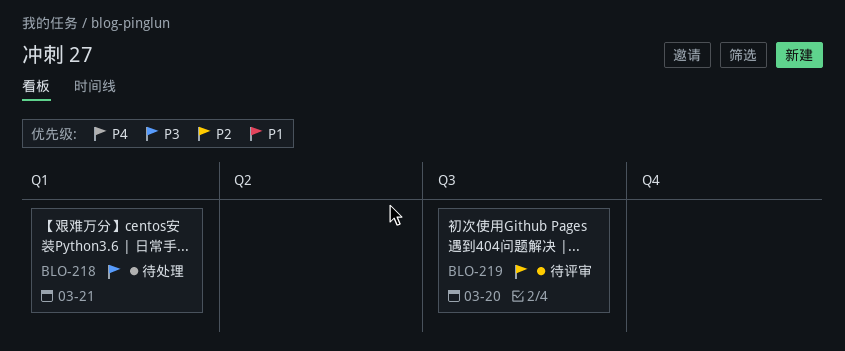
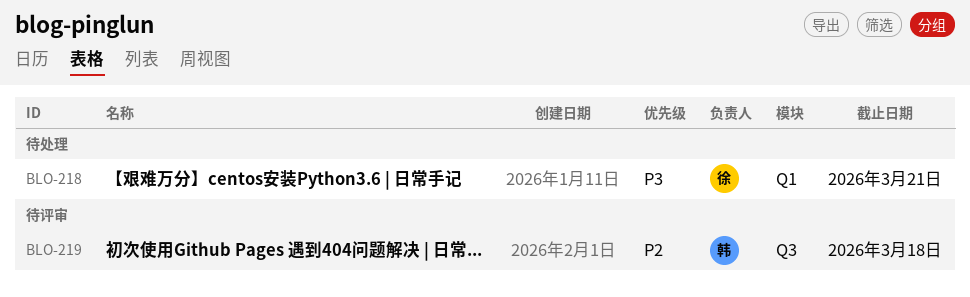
BLO-219, due: Mar 20 -> Mar 18

